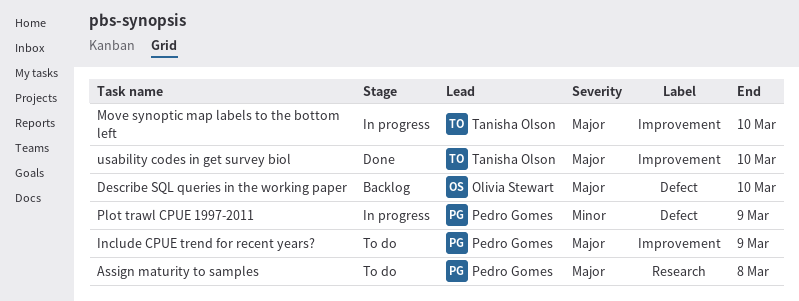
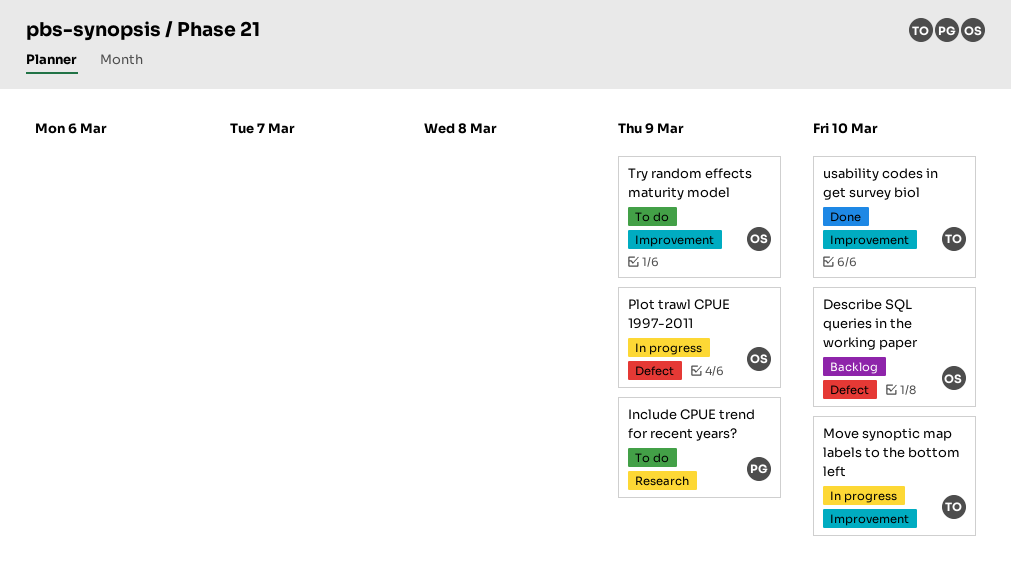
Assign maturity to samples: present -> none
Include CPUE trend for recent years?, label: Improvement -> Research
Plot trawl CPUE 1997-2011, owner: Pedro Gomes -> Olivia Stewart
Try random effects maturity model: none -> present

